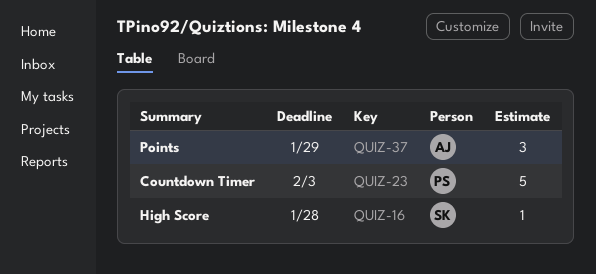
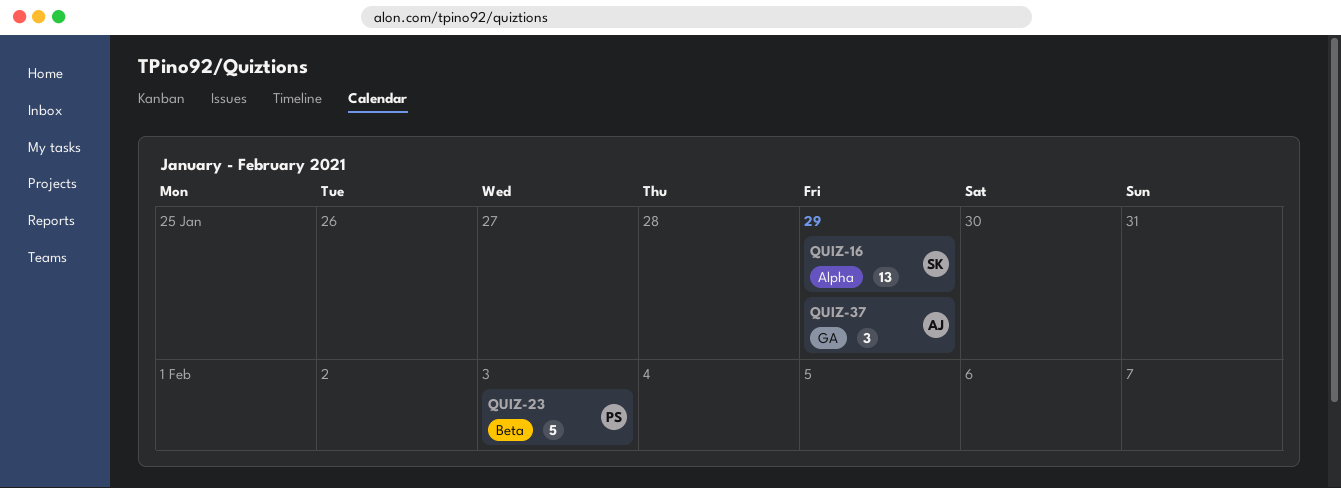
QUIZ-16, estimate: 1 -> 13
QUIZ-16, due: Jan 28 -> Jan 29

